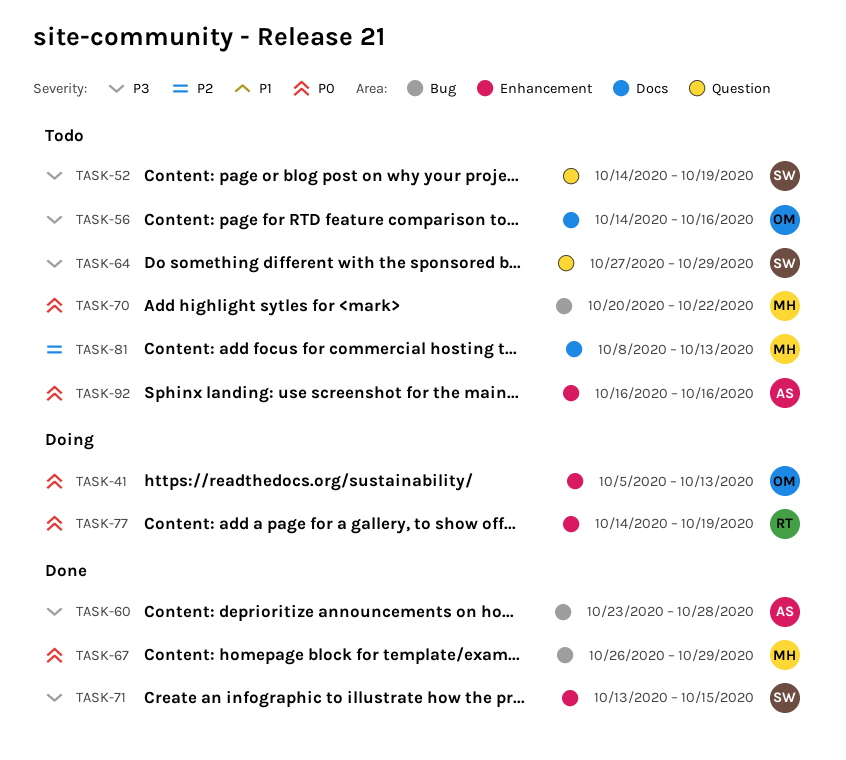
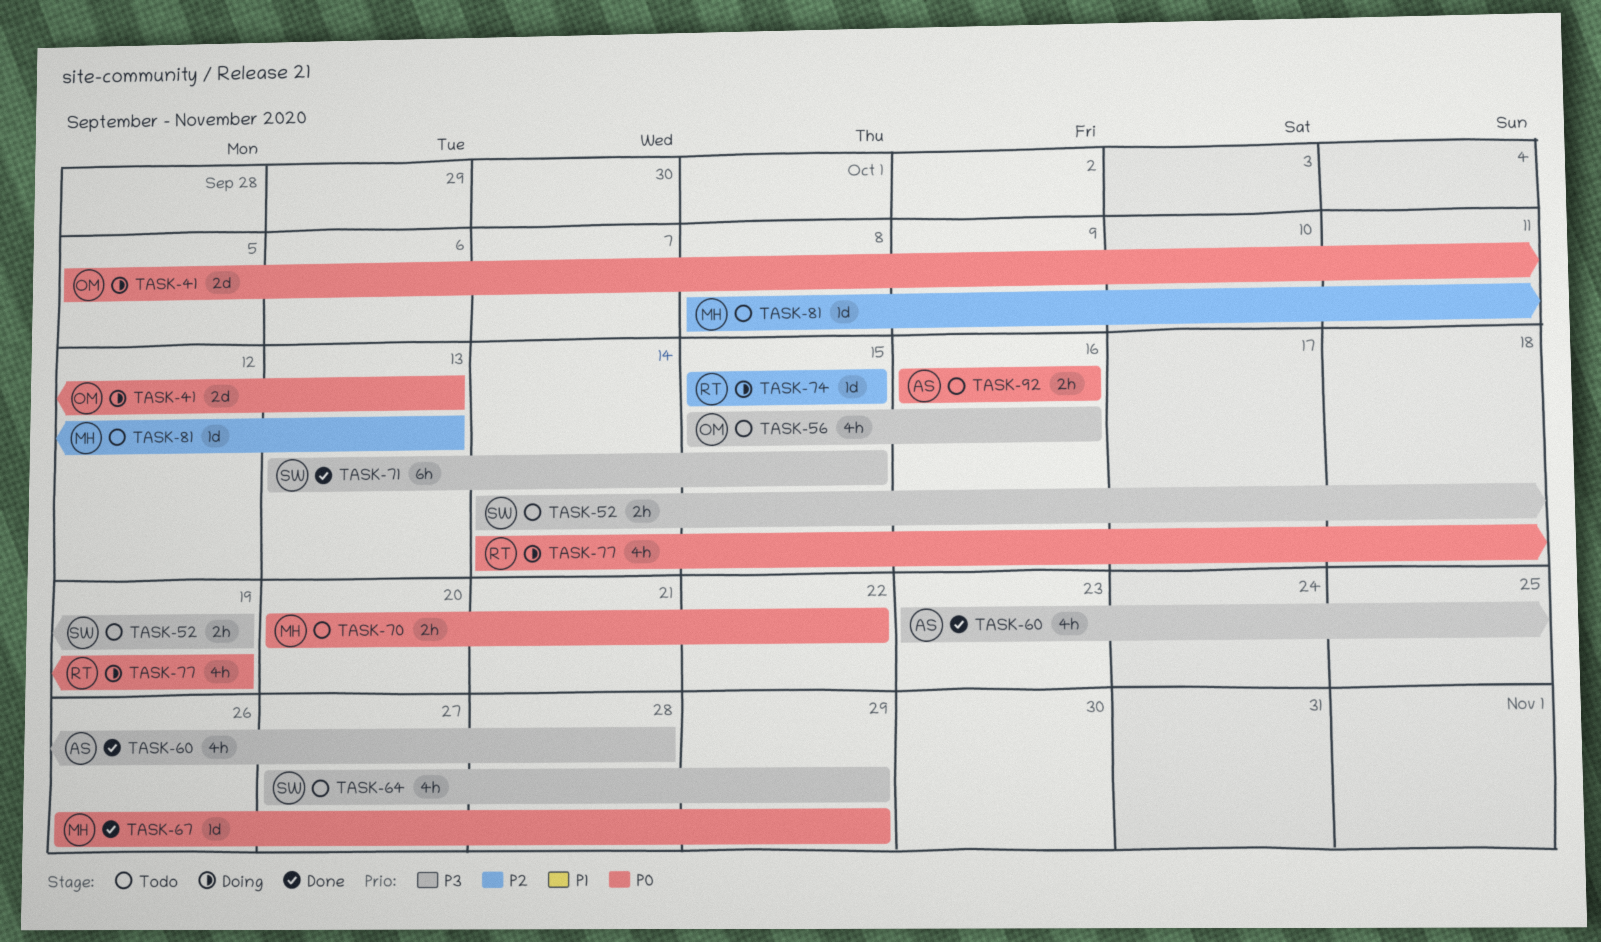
TASK-56, start: Oct 14 -> Oct 15
TASK-74: none -> present

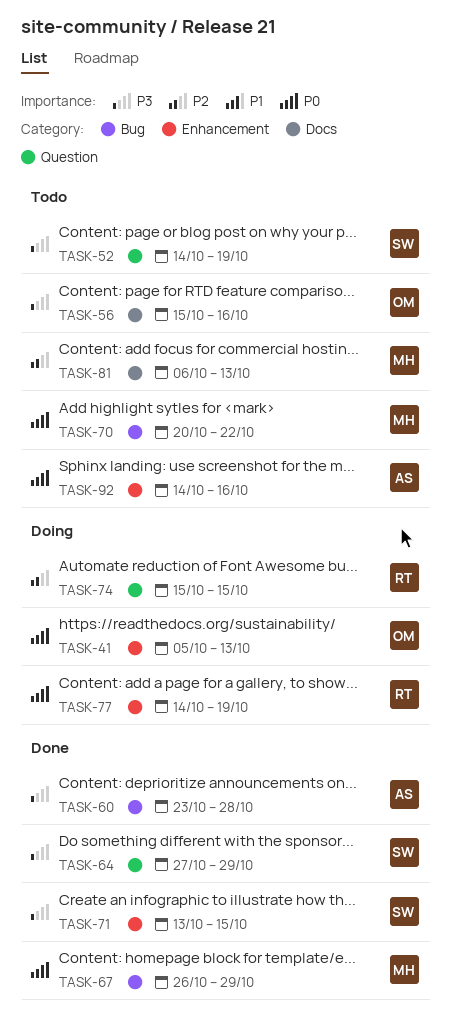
TASK-64, status: Todo -> Done
TASK-81, start: Oct 8 -> Oct 6
TASK-92, start: Oct 16 -> Oct 14

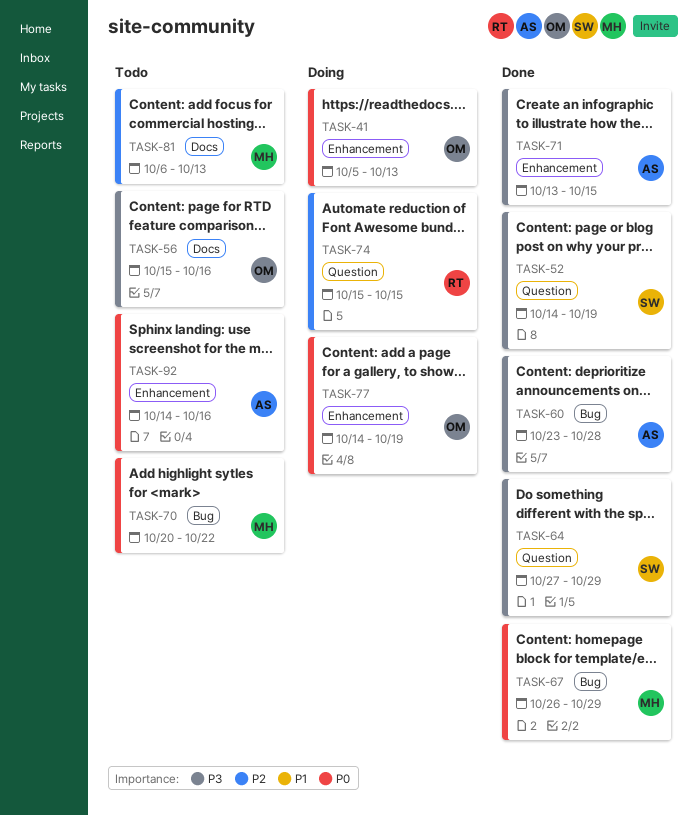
TASK-52, status: Todo -> Done
TASK-71, owner: SW -> AS
TASK-77, owner: RT -> OM

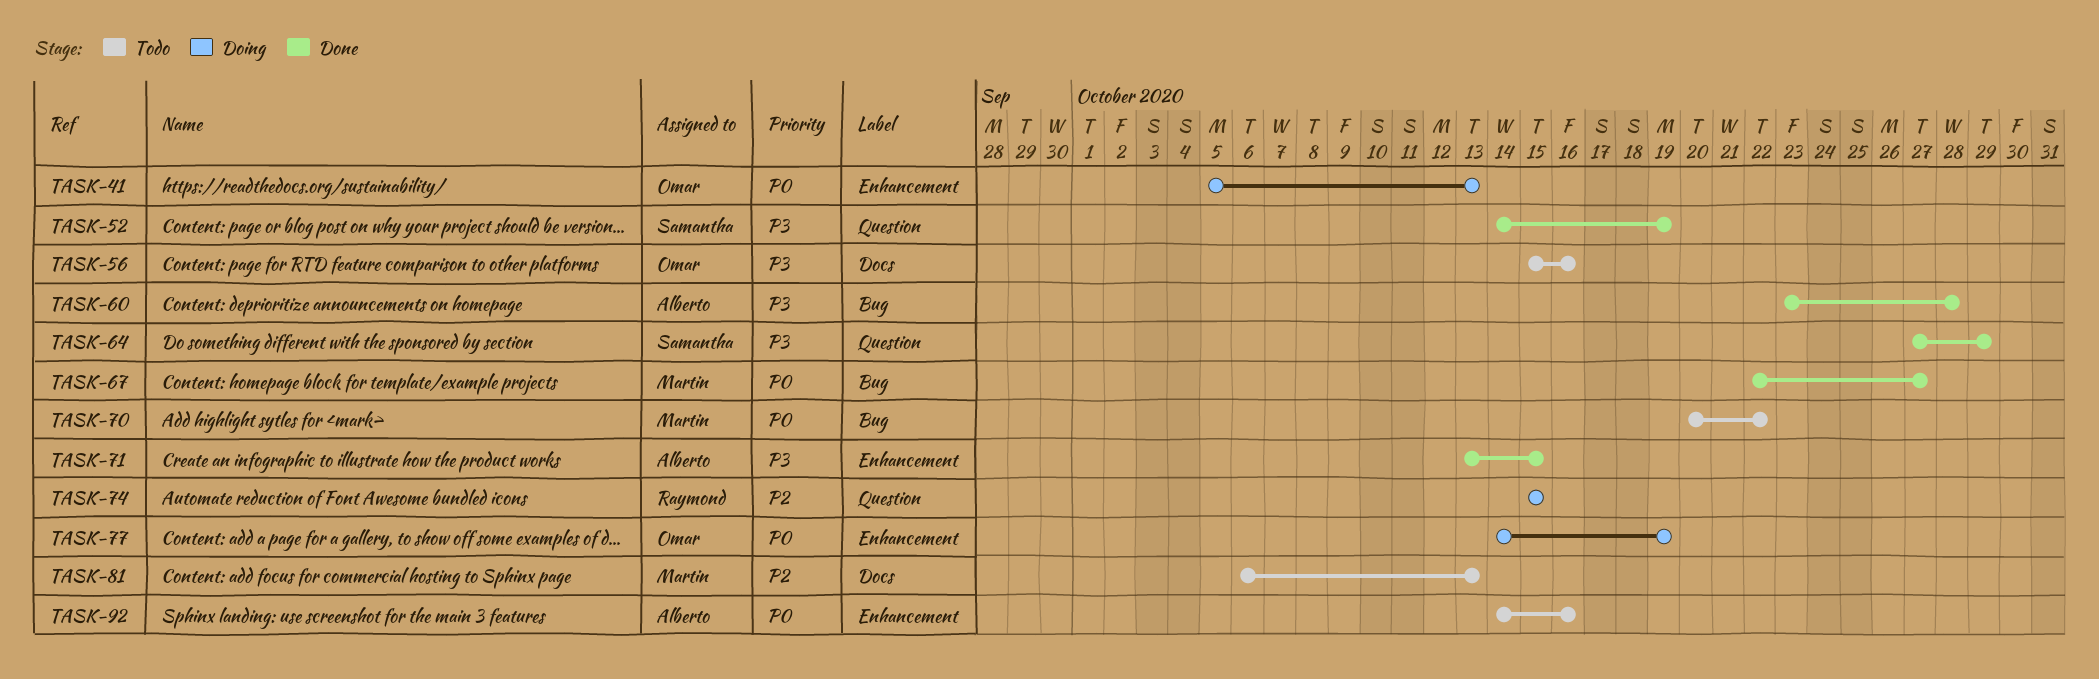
TASK-67, start: Oct 26 -> Oct 22
TASK-67, due: Oct 29 -> Oct 27

